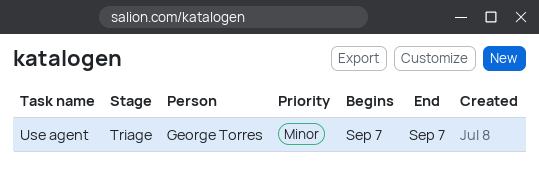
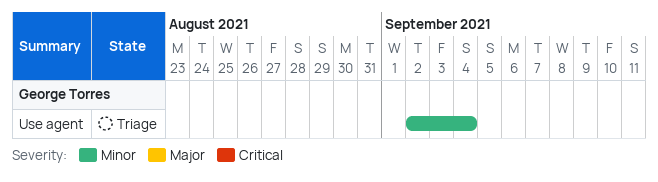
Use agent, start: Sep 7 -> Sep 2
Use agent, due: Sep 7 -> Sep 4

